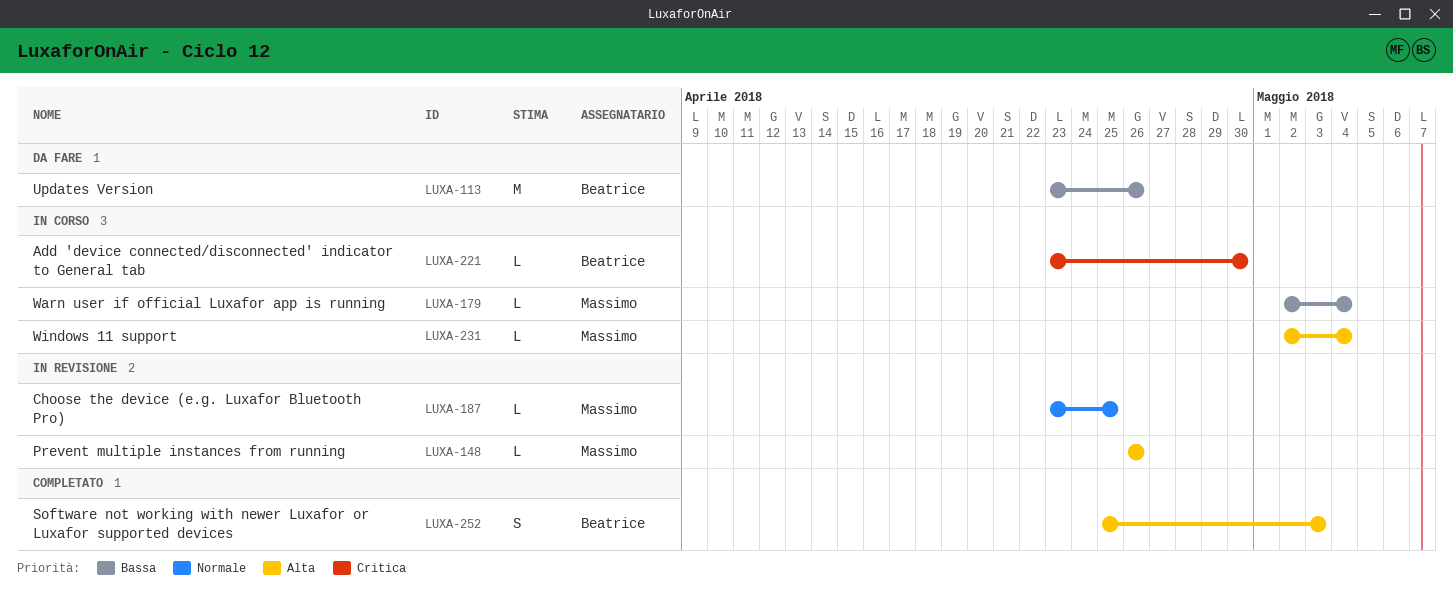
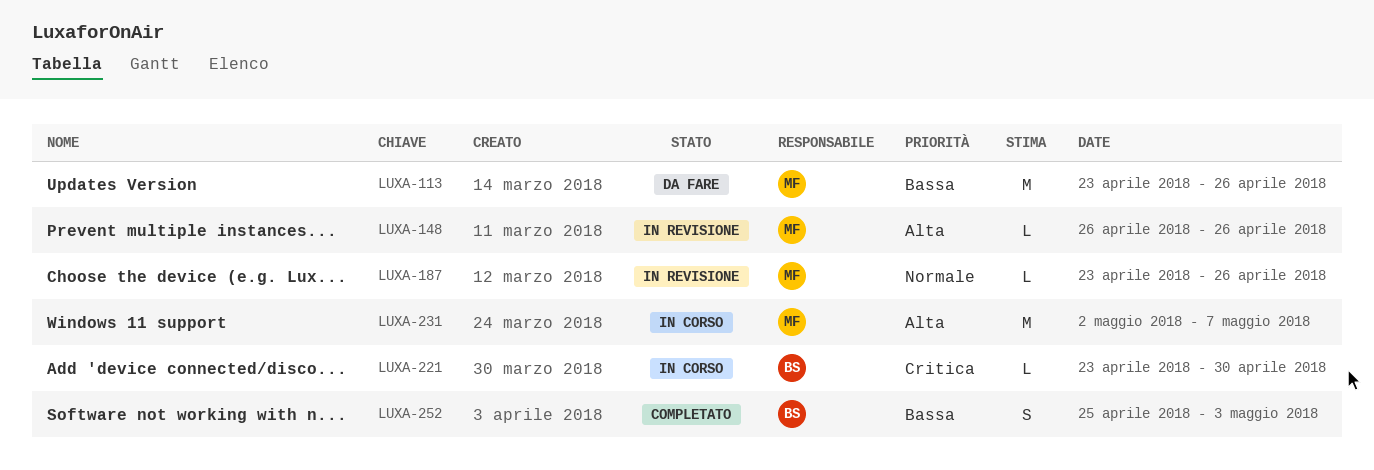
LUXA-113, owner: Beatrice -> Massimo
LUXA-179: present -> none
LUXA-187, due: Apr 25 -> Apr 26
LUXA-231, estimate: L -> M
LUXA-231, due: May 4 -> May 7
LUXA-252, priority: Alta -> Bassa

